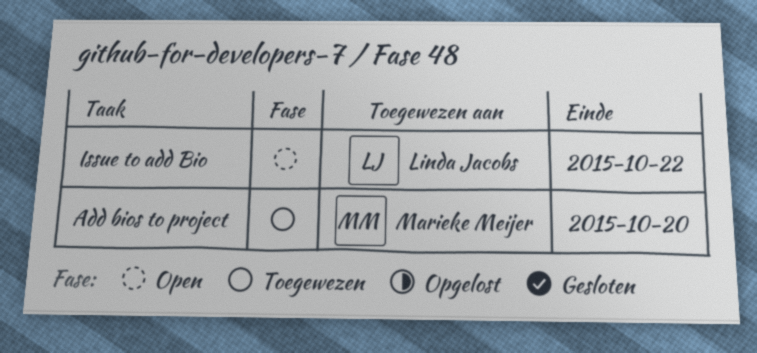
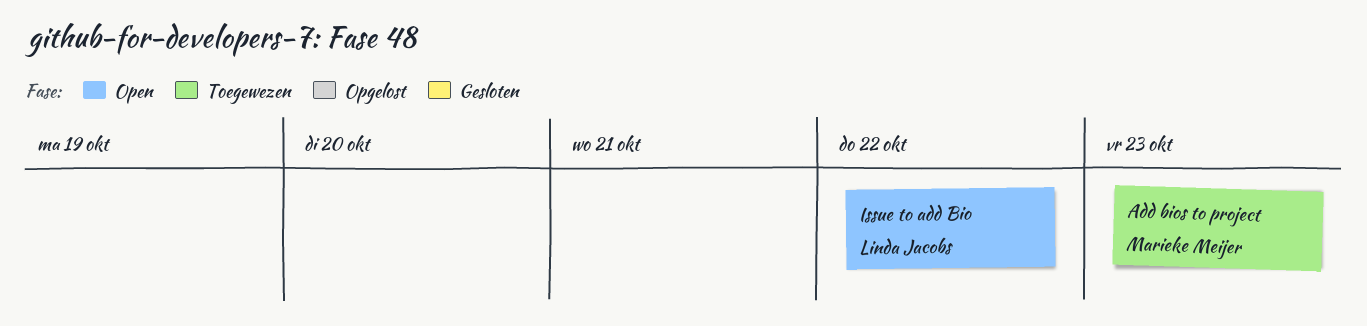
Add bios to project, due: Oct 20 -> Oct 23

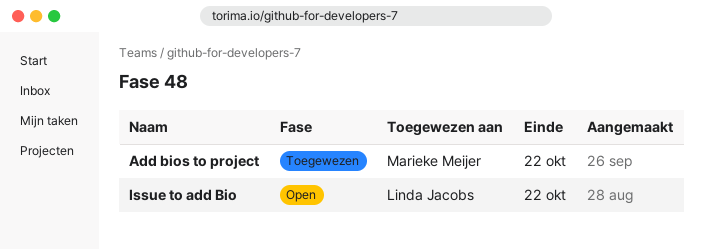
Add bios to project, due: Oct 23 -> Oct 22

